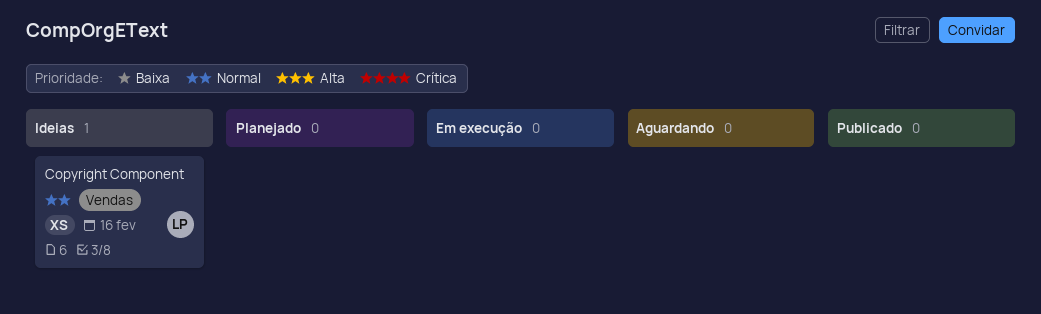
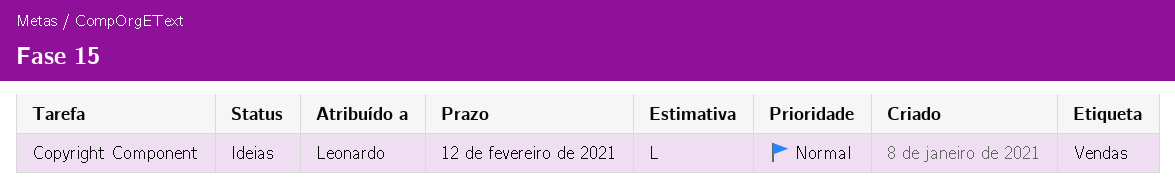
Copyright Component, estimate: XS -> L
Copyright Component, due: Feb 16 -> Feb 12

